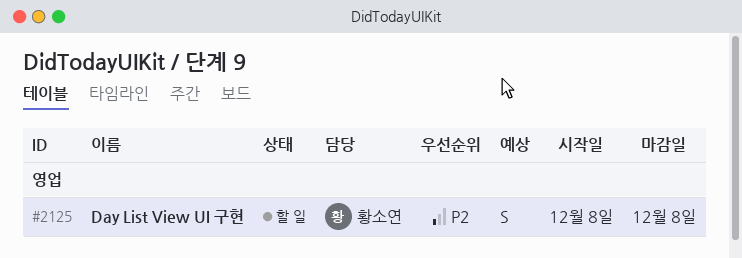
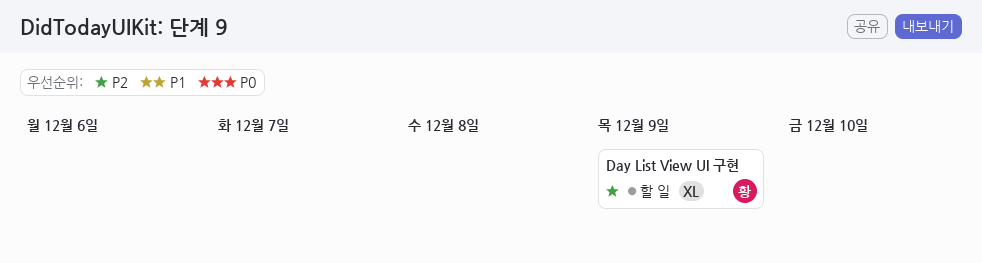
Day List View UI 구현, estimate: S -> XL
Day List View UI 구현, due: Dec 8 -> Dec 9

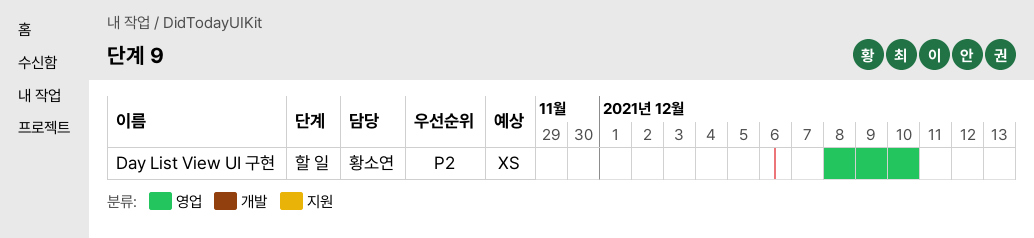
Day List View UI 구현, estimate: XL -> XS
Day List View UI 구현, due: Dec 9 -> Dec 10

